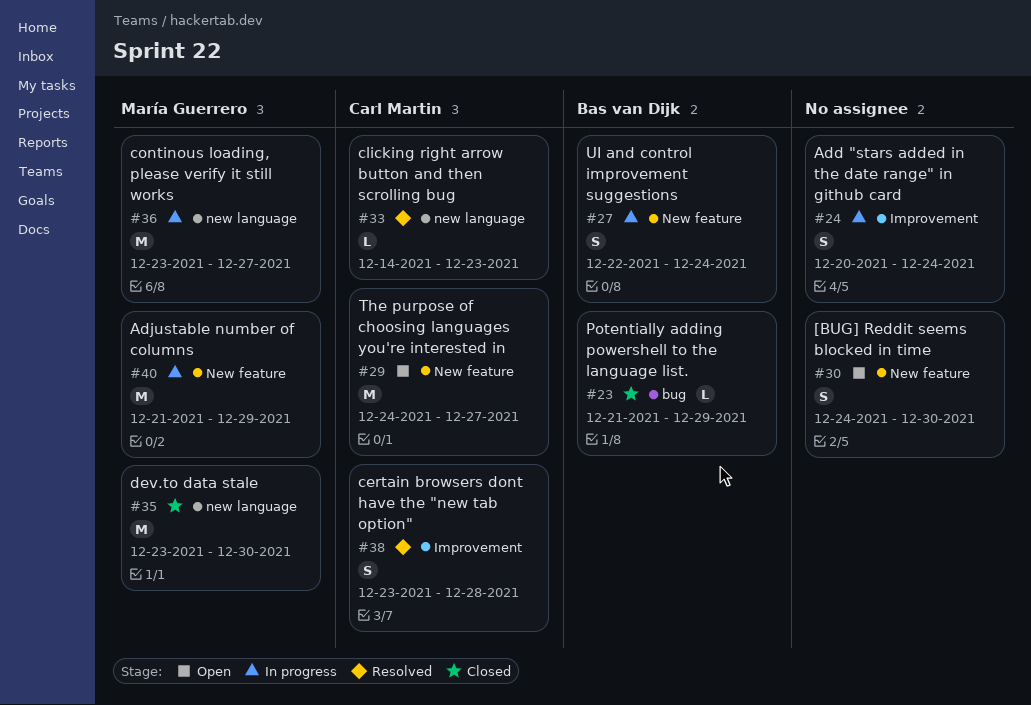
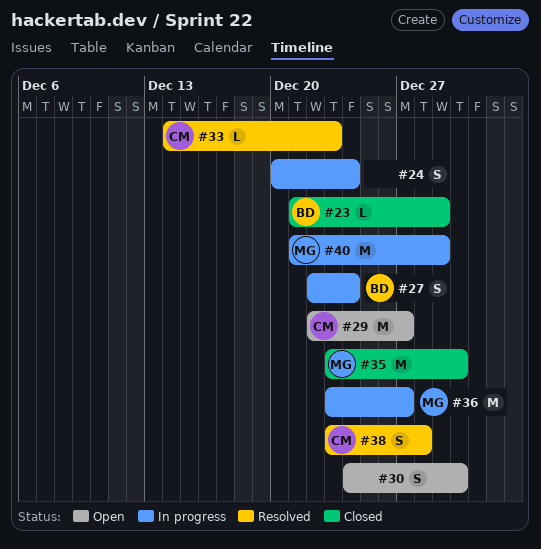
#29, start: Dec 24 -> Dec 22

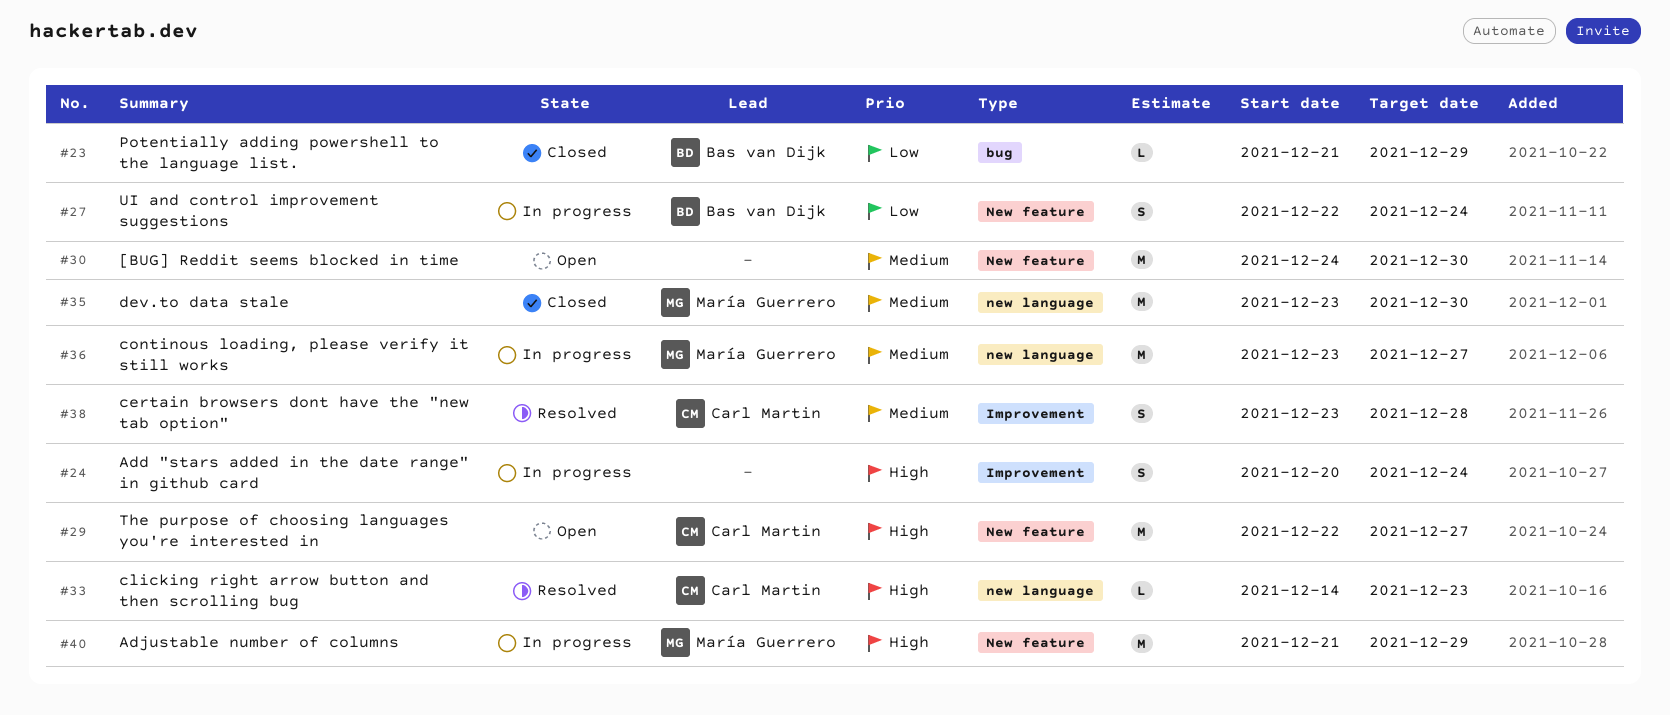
#30, estimate: S -> M

